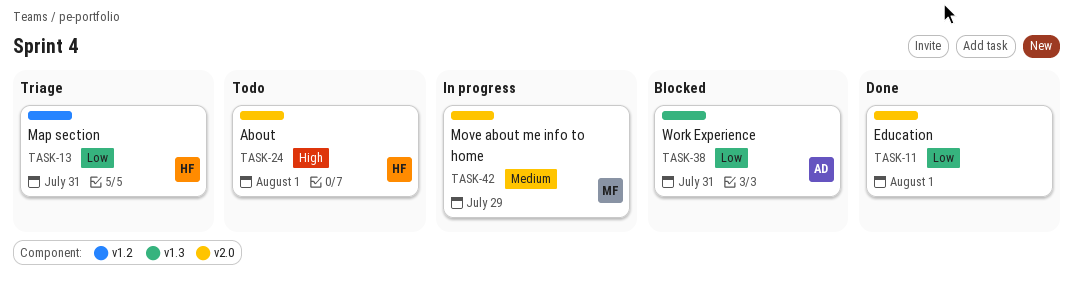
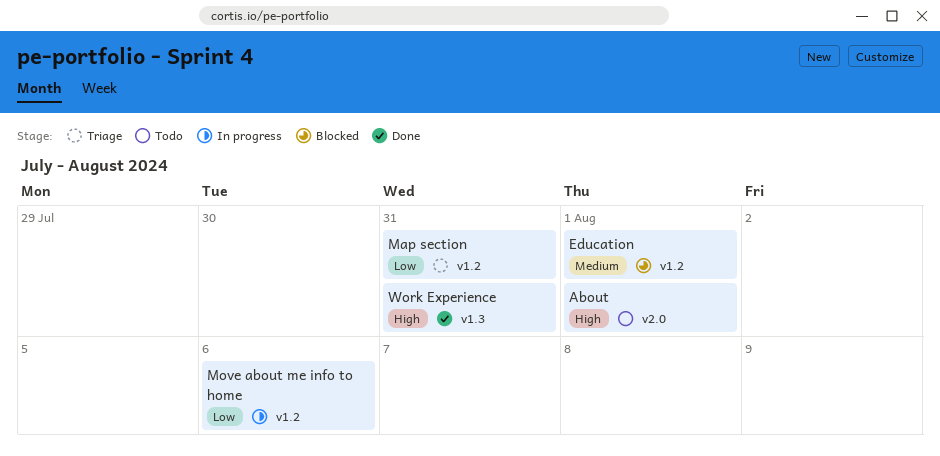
Education, status: Done -> Blocked
Education, priority: Low -> Medium
Education, label: v2.0 -> v1.2
Move about me info to home, priority: Medium -> Low
Move about me info to home, label: v2.0 -> v1.2
Move about me info to home, due: Jul 29 -> Aug 6
Work Experience, status: Blocked -> Done
Work Experience, priority: Low -> High

